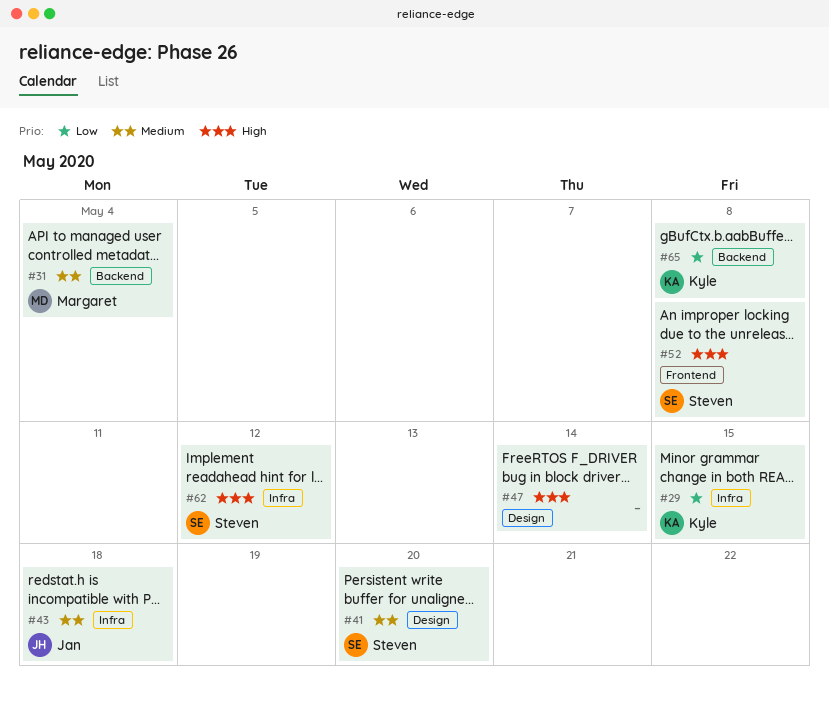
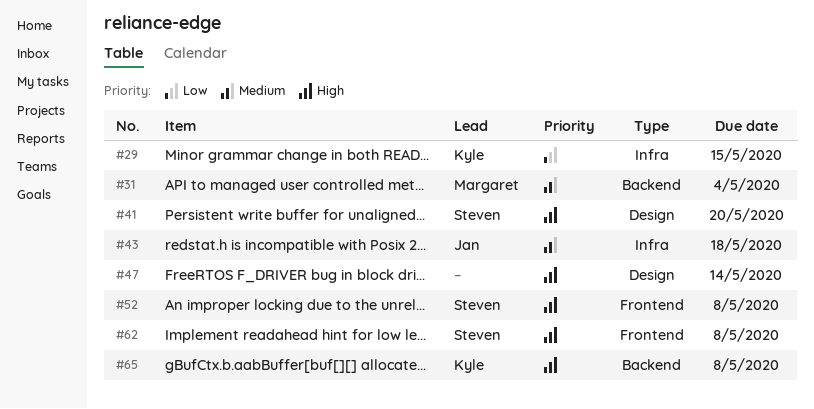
#41, priority: Medium -> High
#62, label: Infra -> Frontend
#62, due: May 12 -> May 8
#65, priority: Low -> High

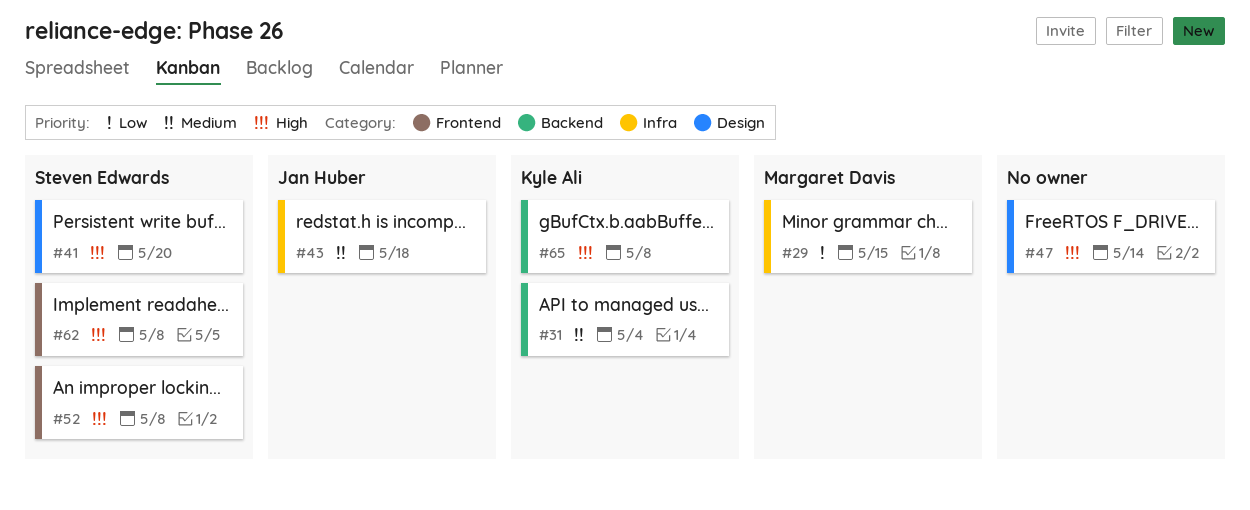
#29, owner: Kyle Ali -> Margaret Davis
#31, owner: Margaret Davis -> Kyle Ali

